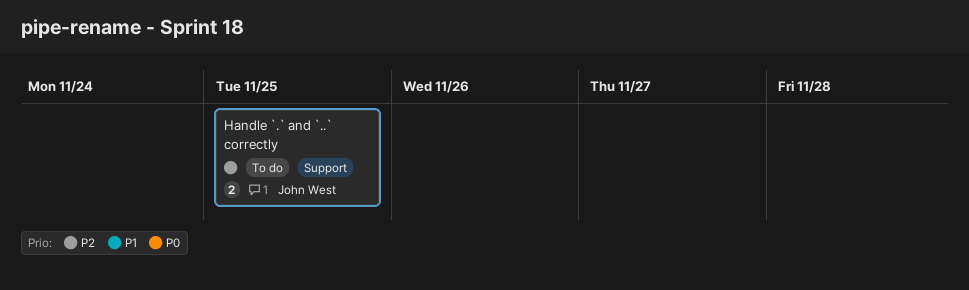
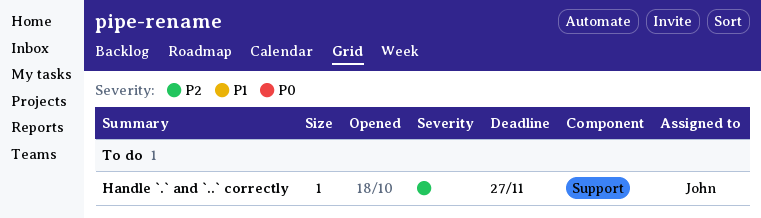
Handle `.` and `..` correctly, estimate: 2 -> 1
Handle `.` and `..` correctly, due: Nov 25 -> Nov 27

